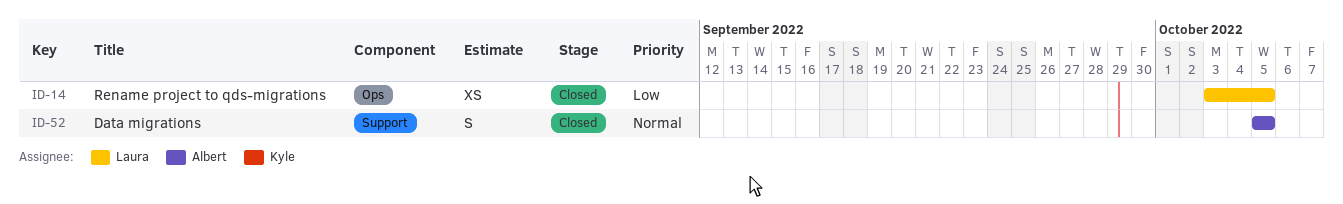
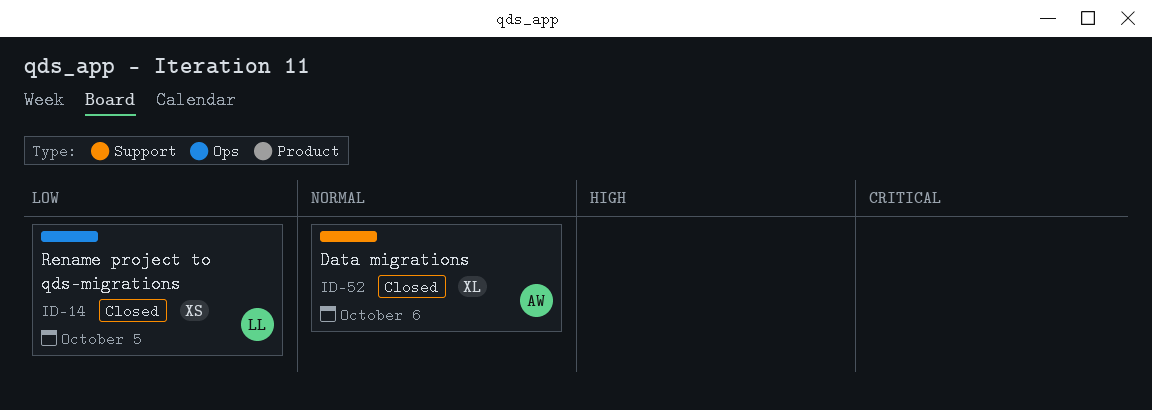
ID-52, estimate: S -> XL
ID-52, due: Oct 5 -> Oct 6

